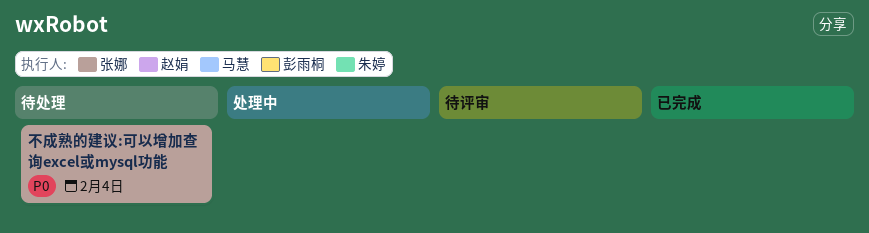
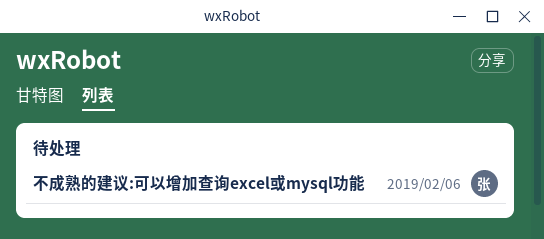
不成熟的建议:可以增加查询excel或mysql功能, due: Feb 4 -> Feb 6

